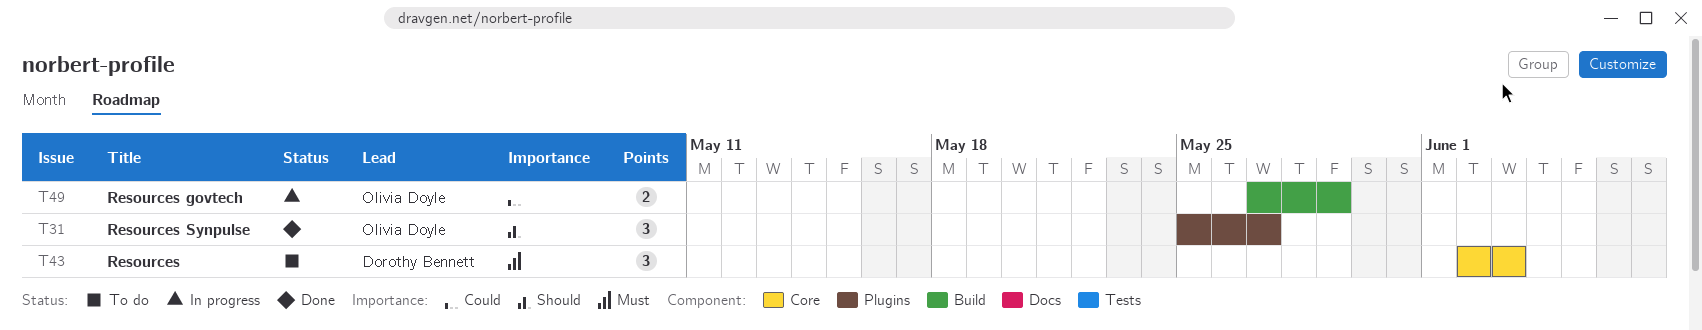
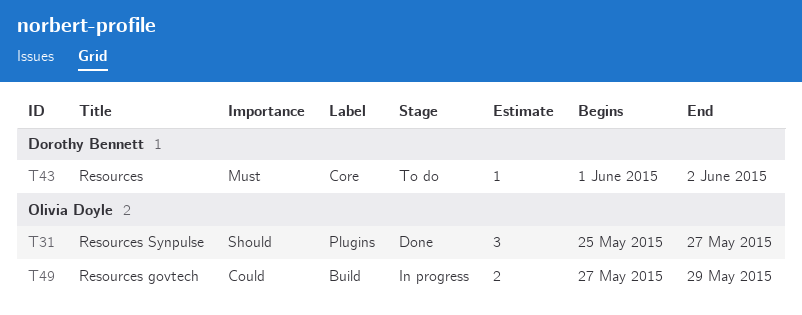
T43, estimate: 3 -> 1
T43, start: Jun 2 -> Jun 1
T43, due: Jun 3 -> Jun 2

